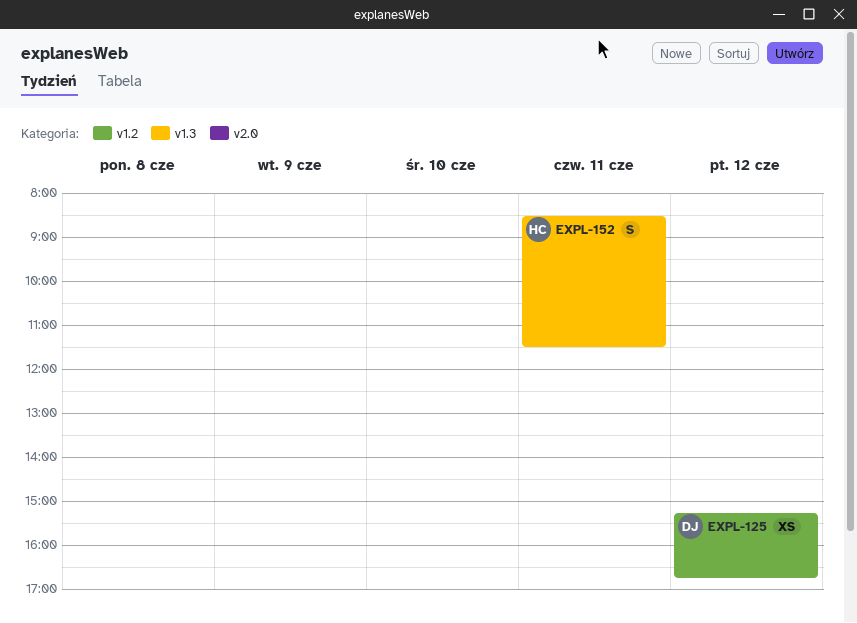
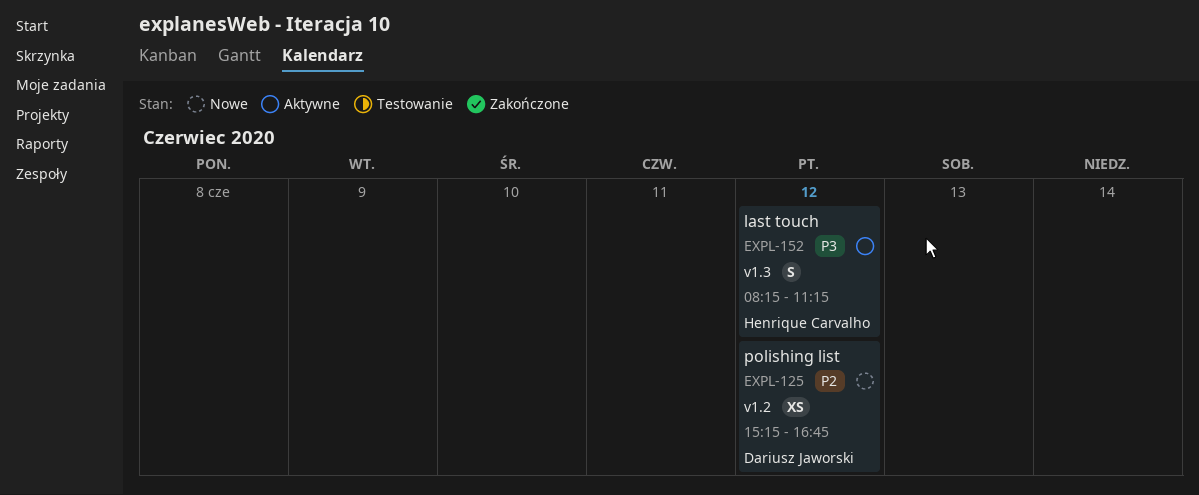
EXPL-152, day: Jun 11 -> Jun 12
EXPL-152, begins: 08:30 -> 08:15
EXPL-152, ends: 11:30 -> 11:15

